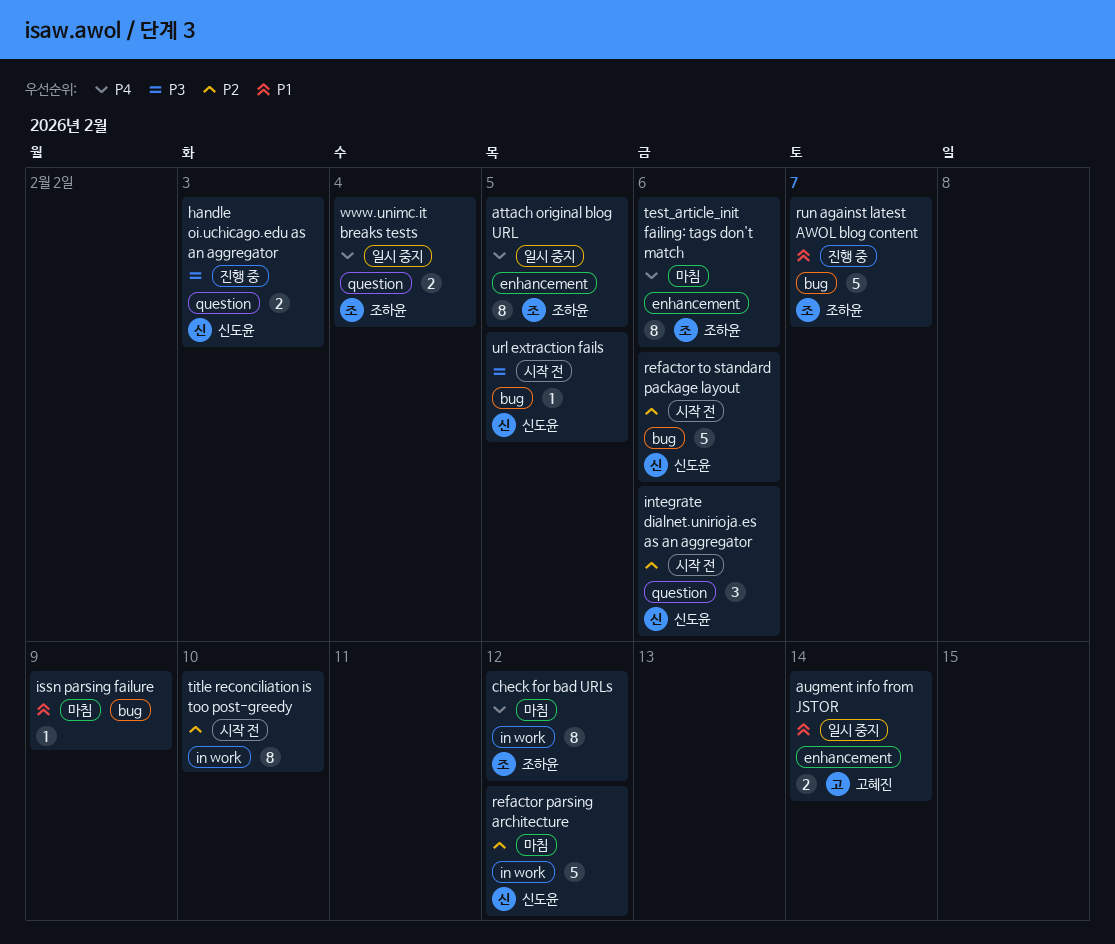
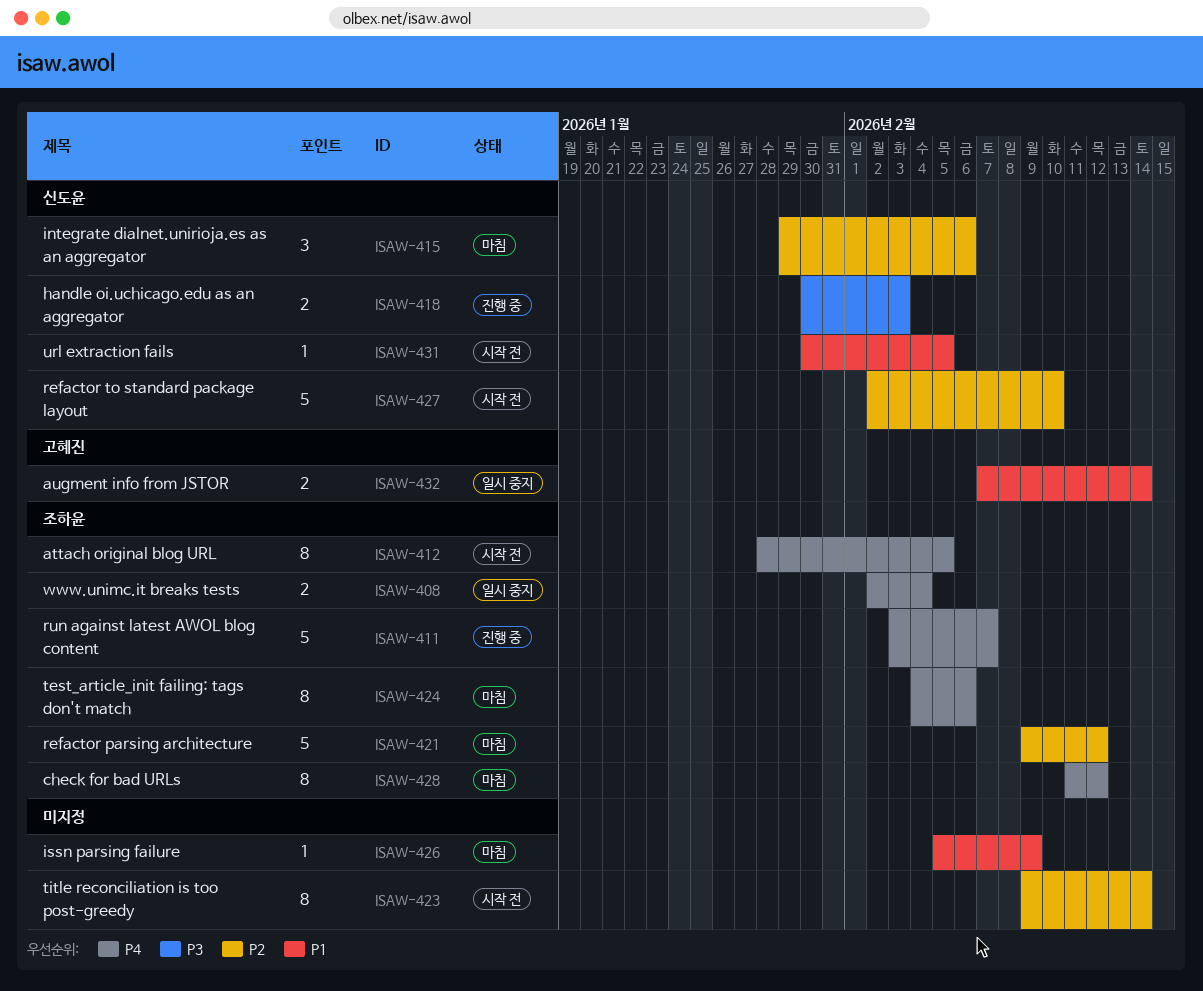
attach original blog URL, status: 일시 중지 -> 시작 전
integrate dialnet.unirioja.es as an aggregator, status: 시작 전 -> 마침
refactor parsing architecture, owner: 신도윤 -> 조하윤
refactor to standard package layout, due: Feb 6 -> Feb 10
run against latest AWOL blog content, priority: P1 -> P4
title reconciliation is too post-greedy, due: Feb 10 -> Feb 14
url extraction fails, priority: P3 -> P1

